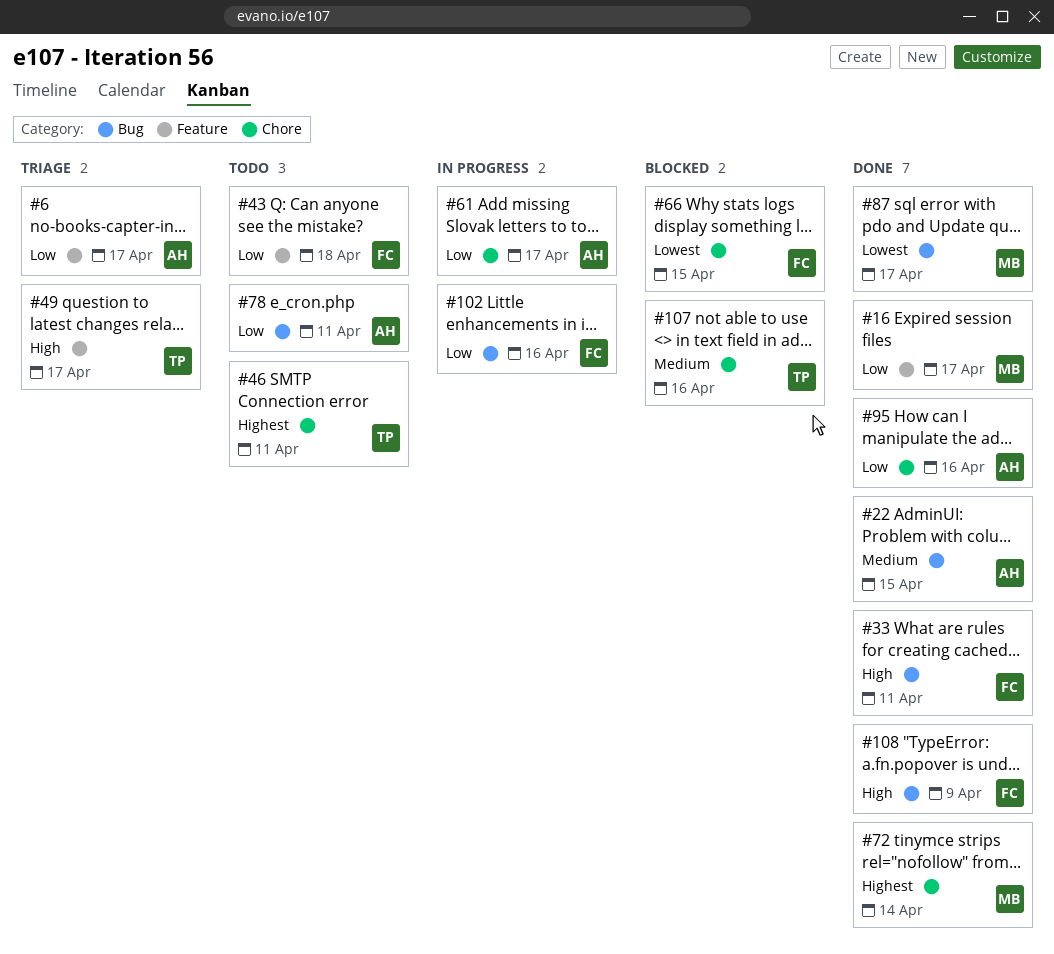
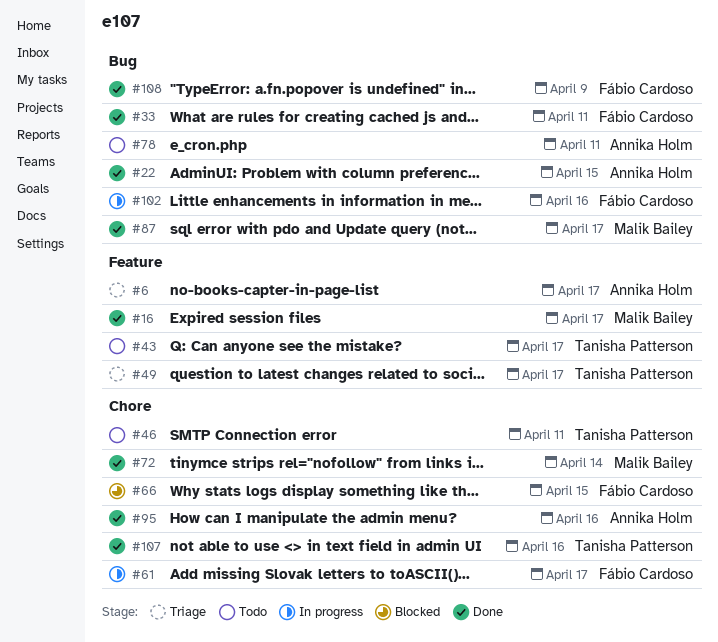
#43, owner: Fábio Cardoso -> Tanisha Patterson
#43, due: Apr 18 -> Apr 17
#61, owner: Annika Holm -> Fábio Cardoso
#107, status: Blocked -> Done

